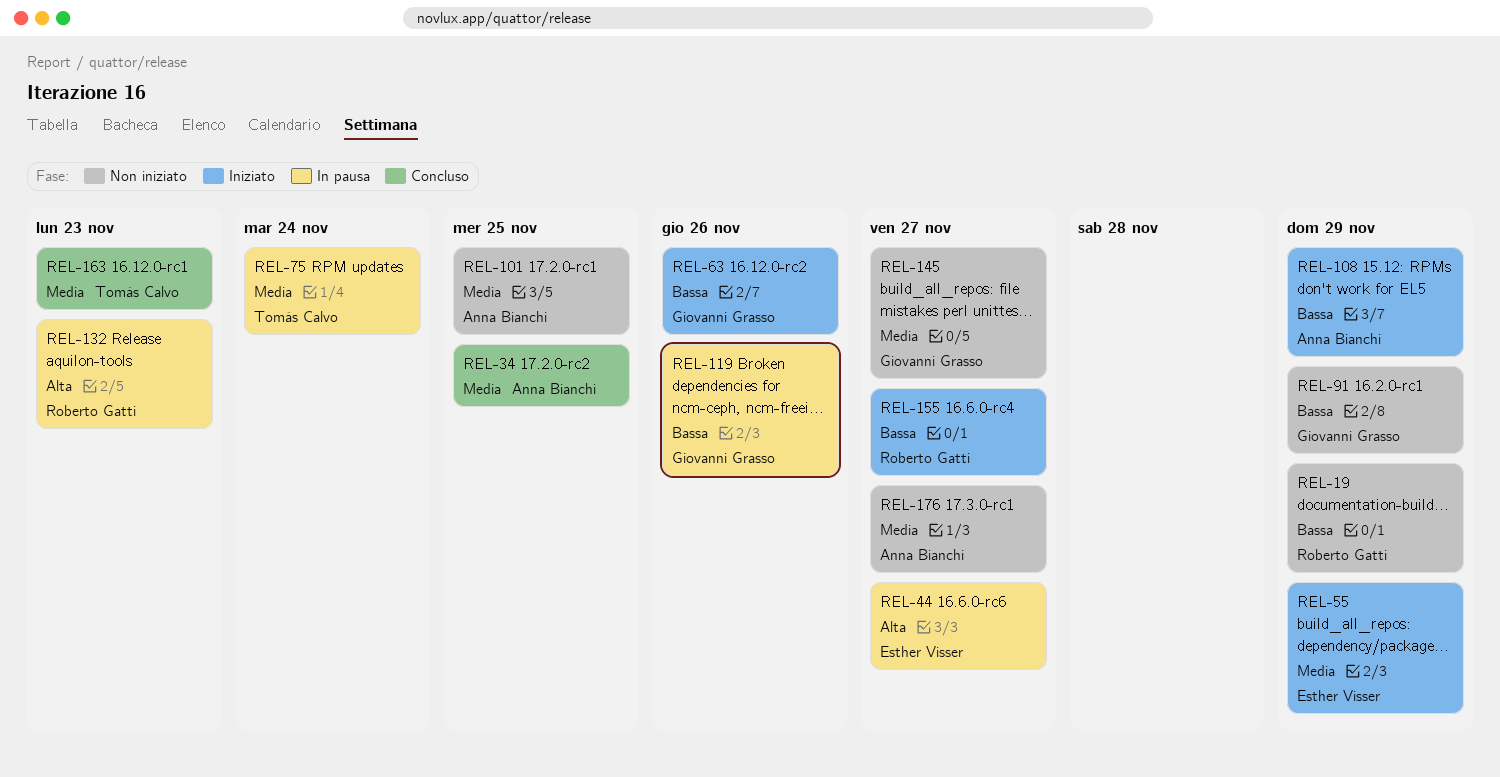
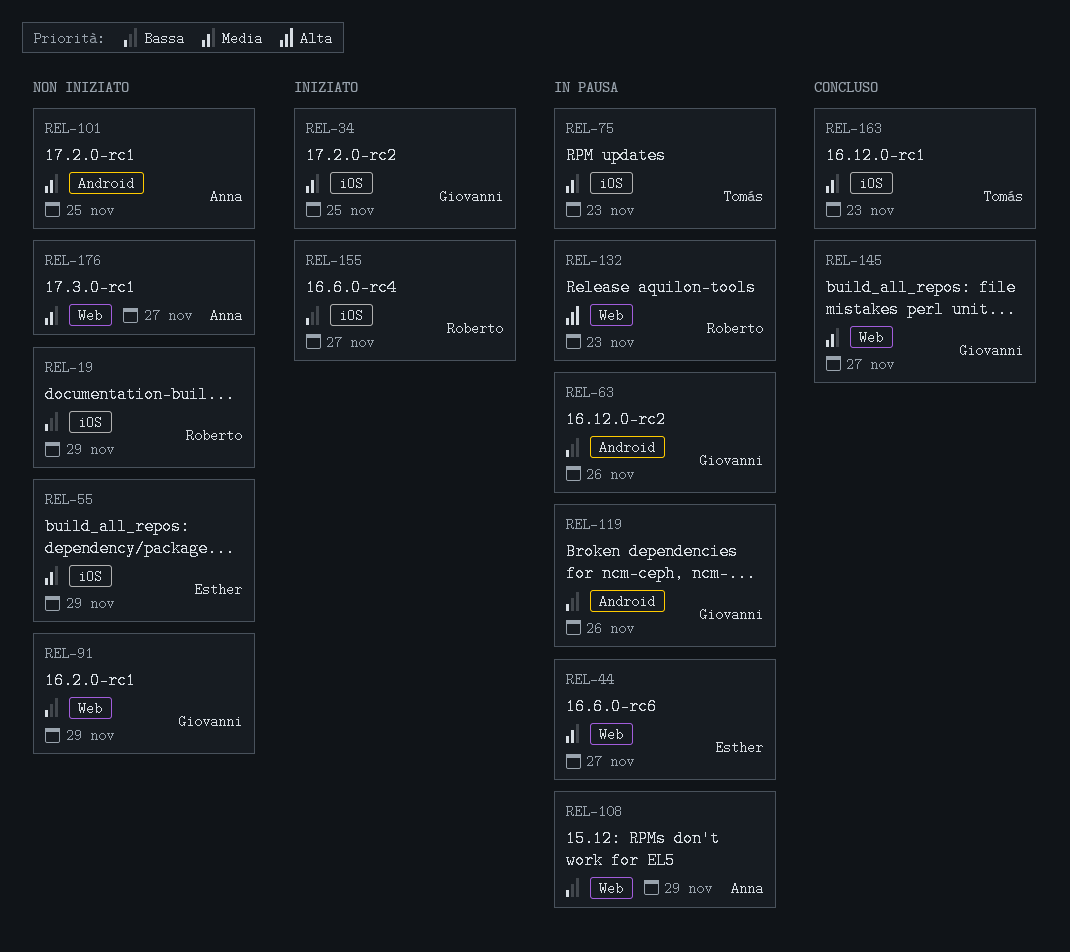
REL-34, status: Concluso -> Iniziato
REL-34, owner: Anna Bianchi -> Giovanni Grasso
REL-44, priority: Alta -> Media
REL-55, status: Iniziato -> Non iniziato
REL-63, status: Iniziato -> In pausa
REL-75, due: Nov 24 -> Nov 23
REL-108, status: Iniziato -> In pausa
REL-145, status: Non iniziato -> Concluso

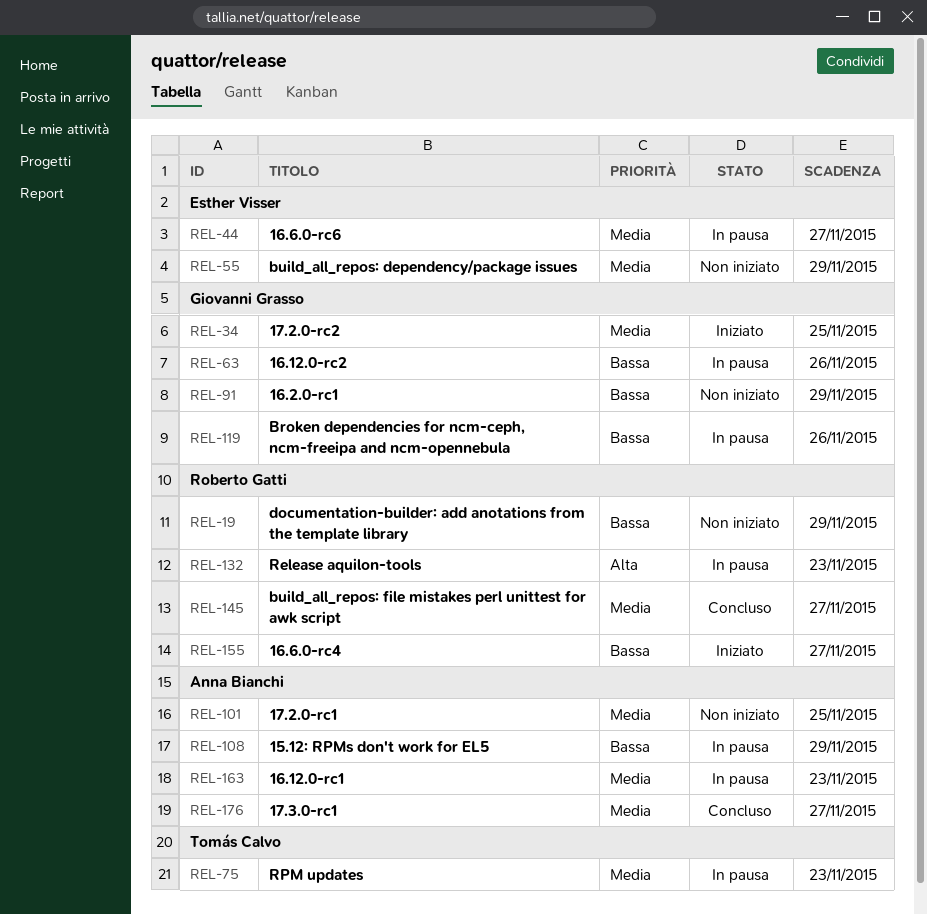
REL-145, owner: Giovanni Grasso -> Roberto Gatti
REL-163, status: Concluso -> In pausa
REL-163, owner: Tomás Calvo -> Anna Bianchi
REL-176, status: Non iniziato -> Concluso

